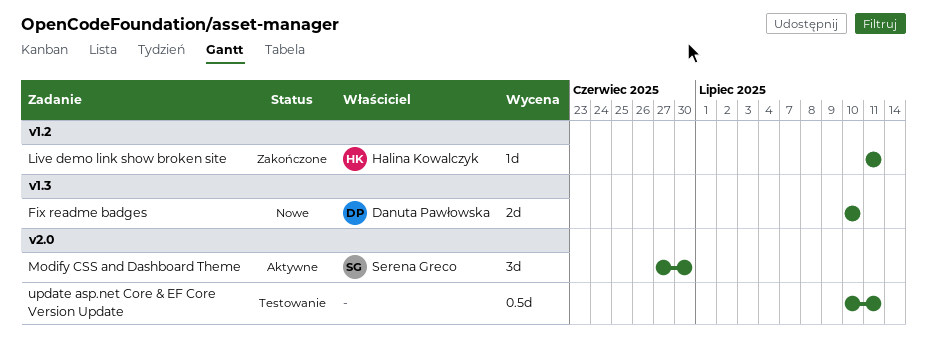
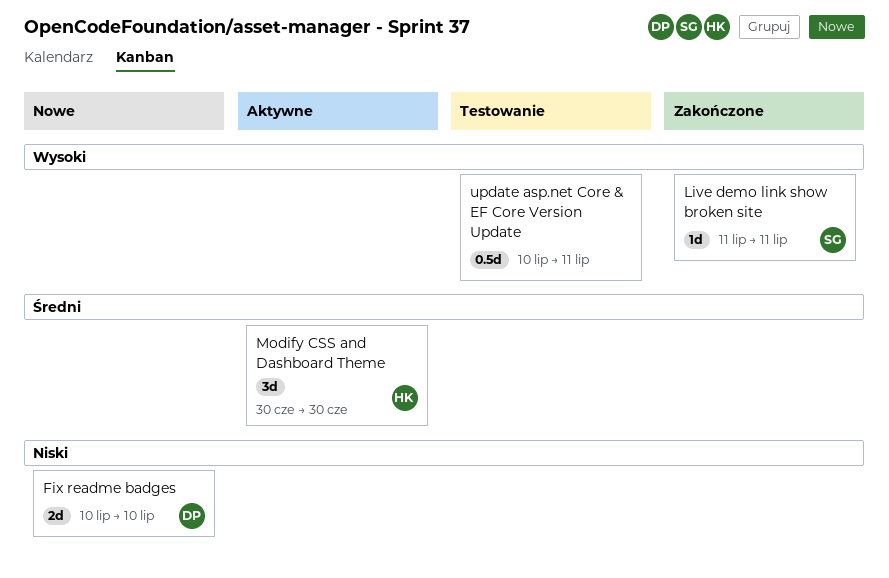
Live demo link show broken site, owner: Halina Kowalczyk -> Serena Greco
Modify CSS and Dashboard Theme, owner: Serena Greco -> Halina Kowalczyk
Modify CSS and Dashboard Theme, start: Jun 27 -> Jun 30

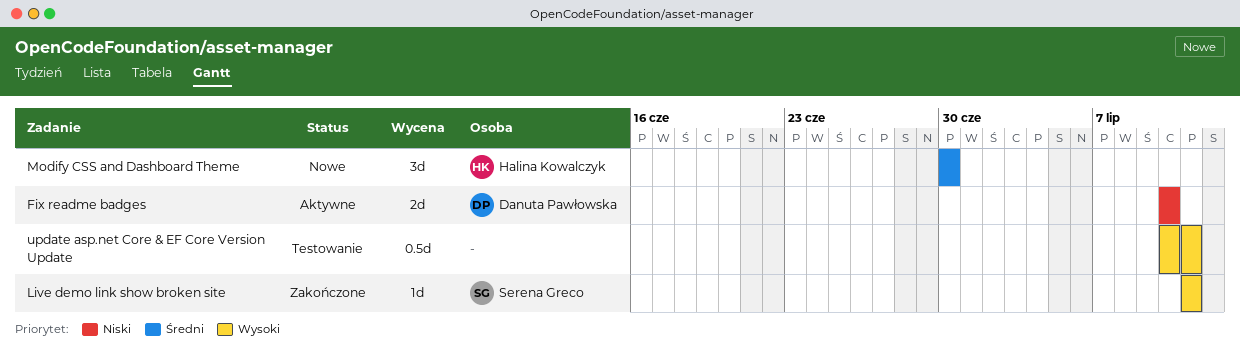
Fix readme badges, status: Nowe -> Aktywne
Modify CSS and Dashboard Theme, status: Aktywne -> Nowe

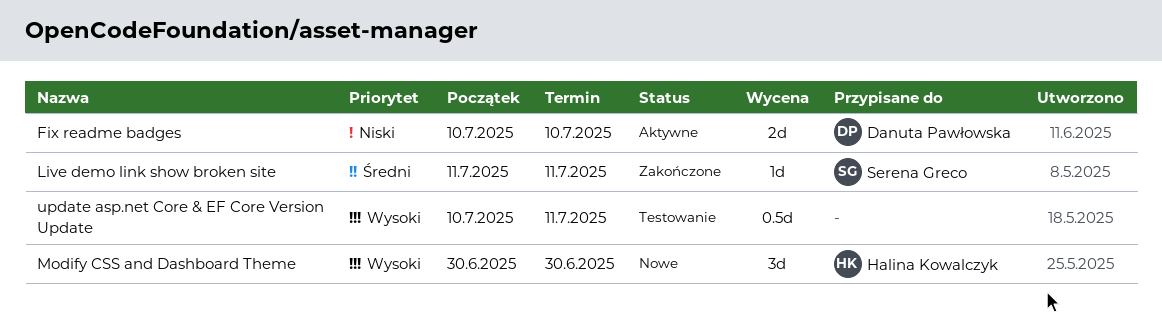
Live demo link show broken site, priority: Wysoki -> Średni
Modify CSS and Dashboard Theme, priority: Średni -> Wysoki

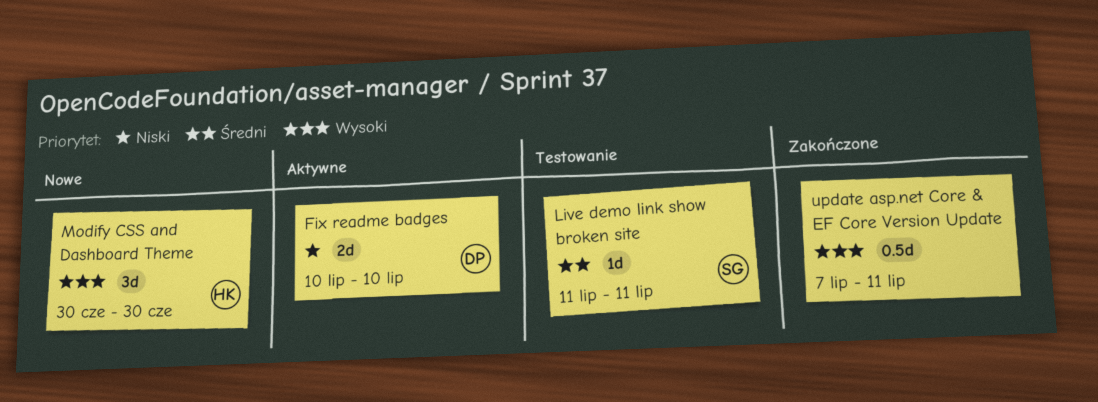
Live demo link show broken site, status: Zakończone -> Testowanie
update asp.net Core & EF Core Version Update, status: Testowanie -> Zakończone
update asp.net Core & EF Core Version Update, start: Jul 10 -> Jul 7

